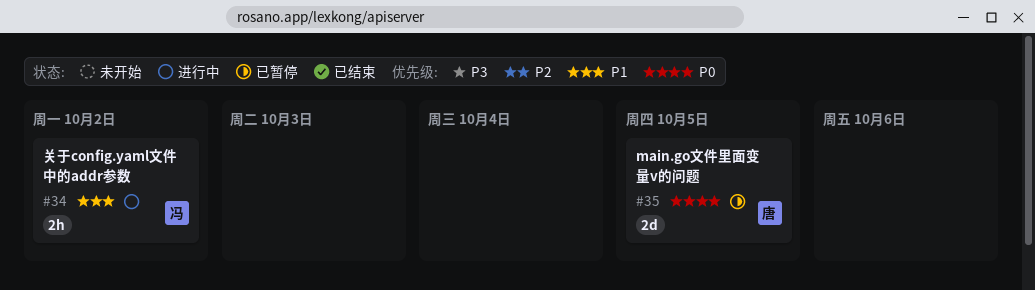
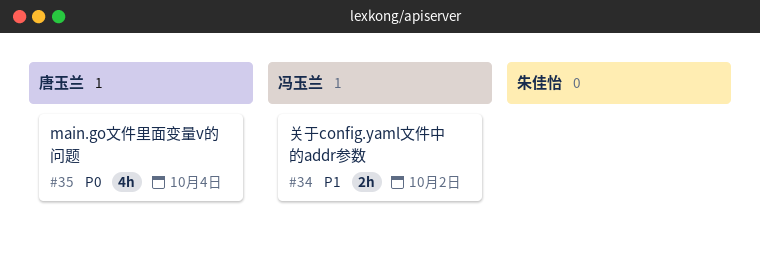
#35, estimate: 2d -> 4h
#35, due: Oct 5 -> Oct 4

